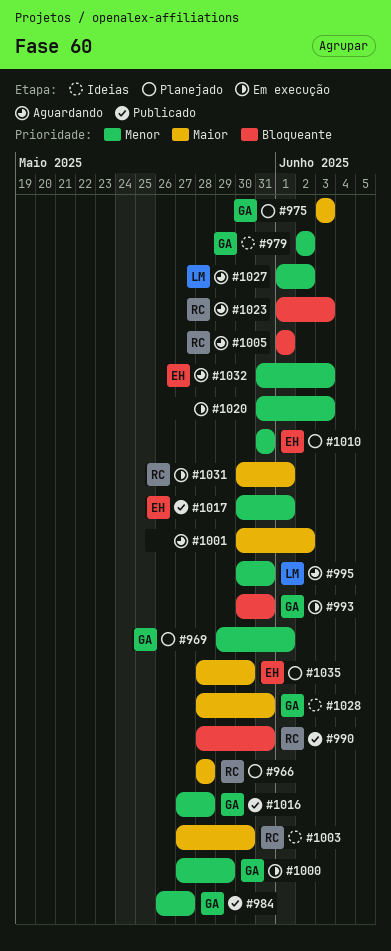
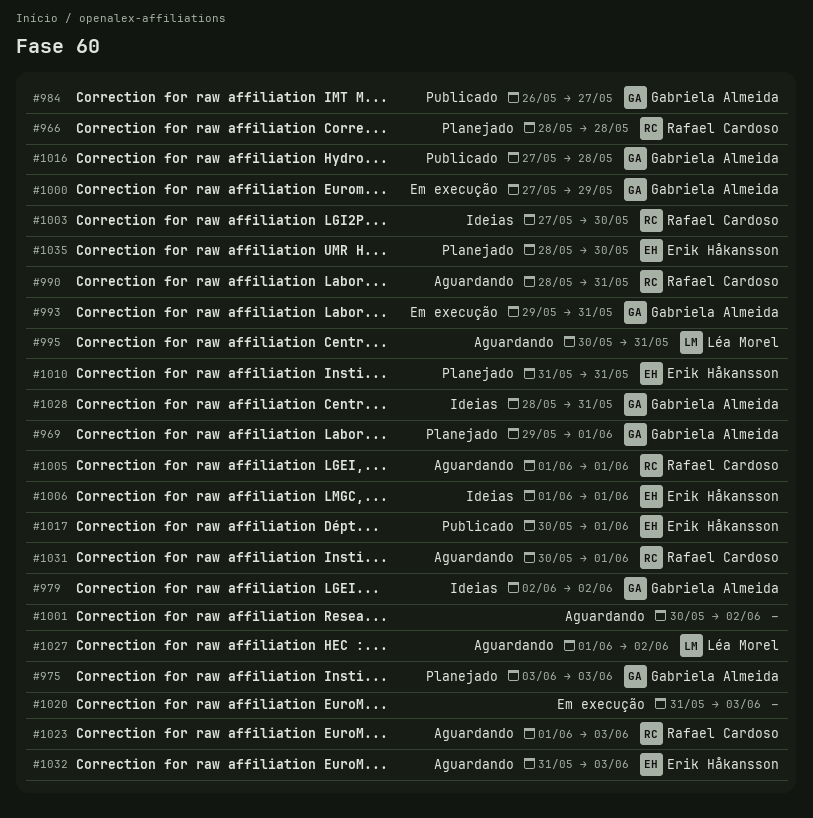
#990, status: Publicado -> Aguardando
#993, start: May 30 -> May 29
#1006: none -> present
#1031, status: Em execução -> Aguardando

